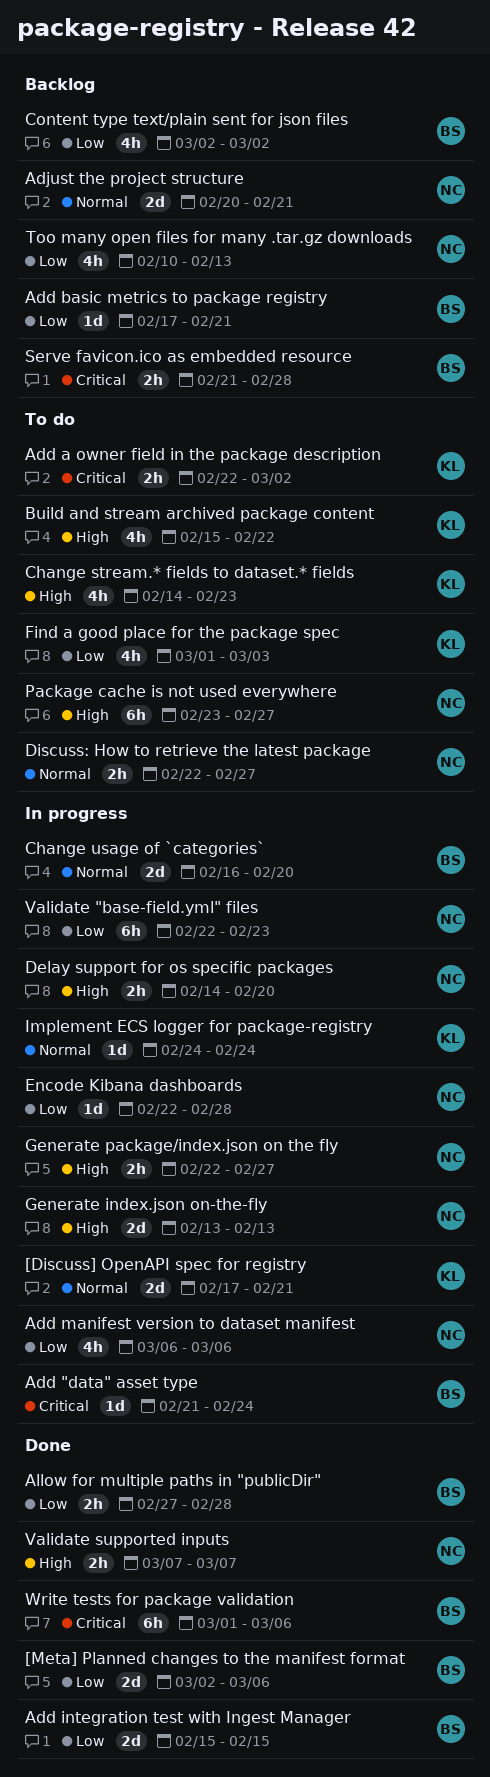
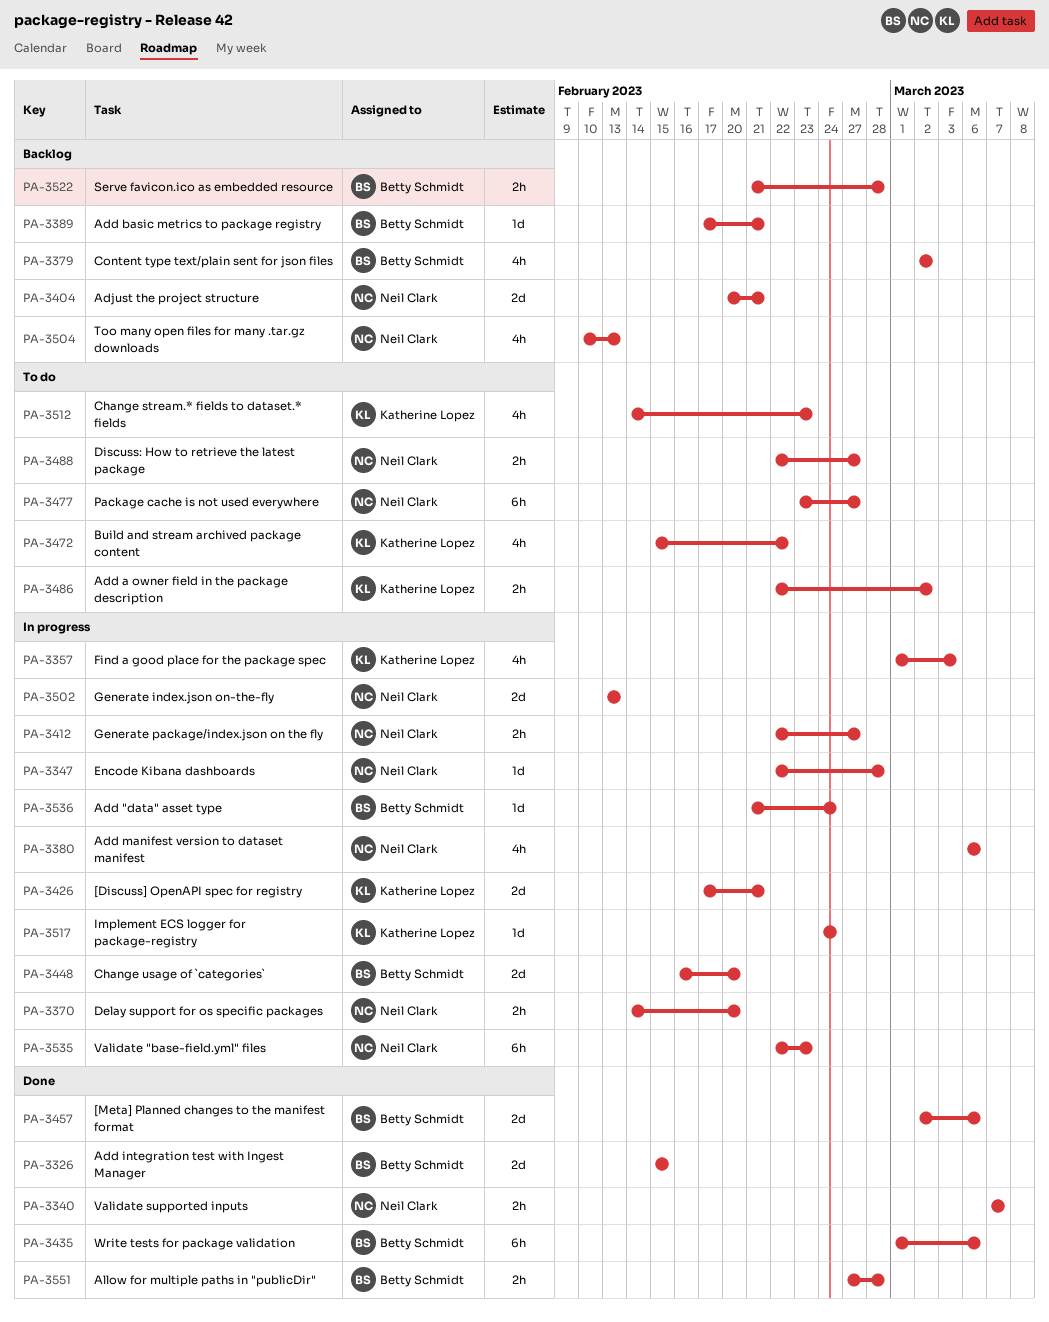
Find a good place for the package spec, status: To do -> In progress

